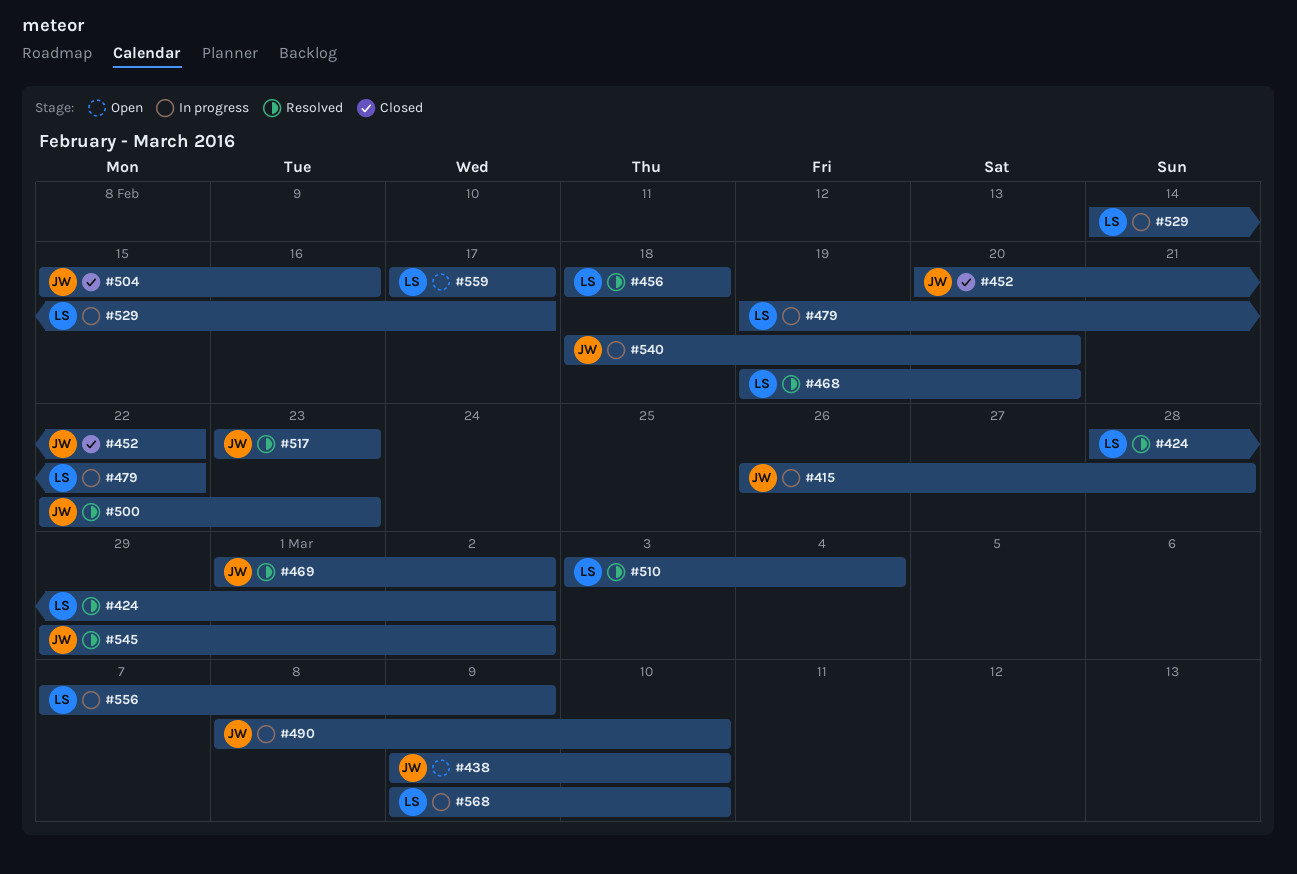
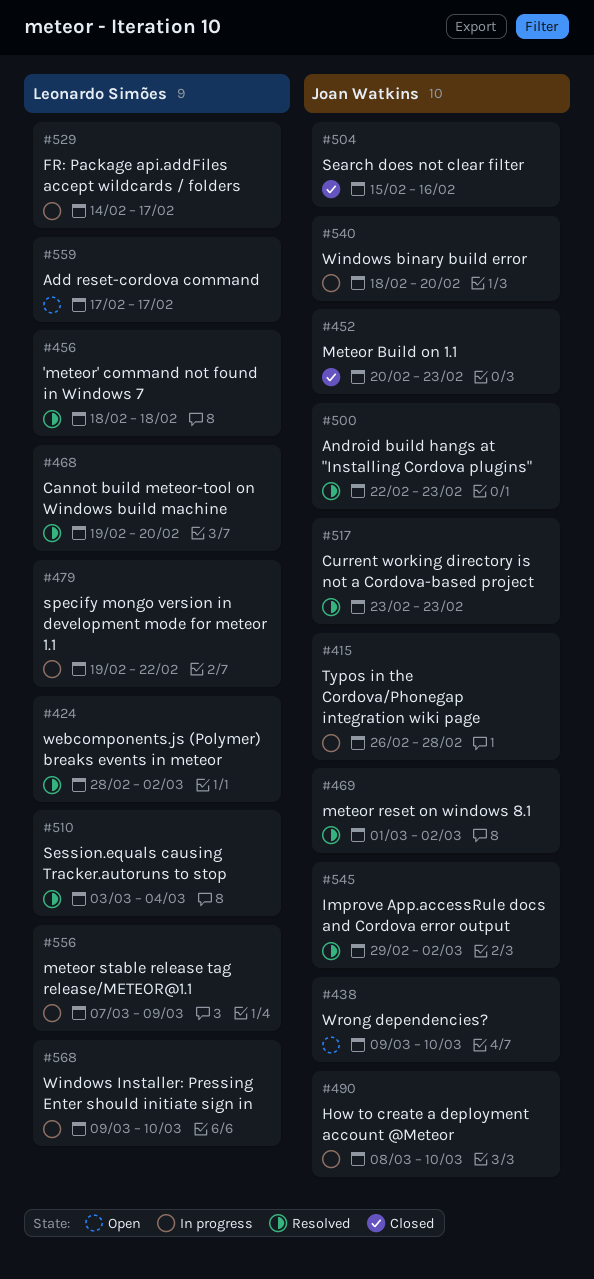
#452, due: Feb 22 -> Feb 23

